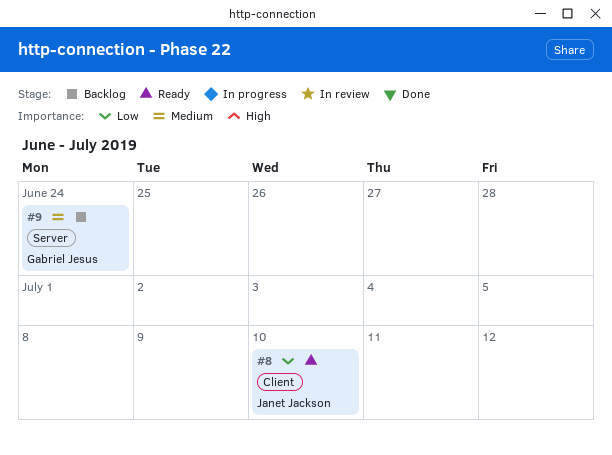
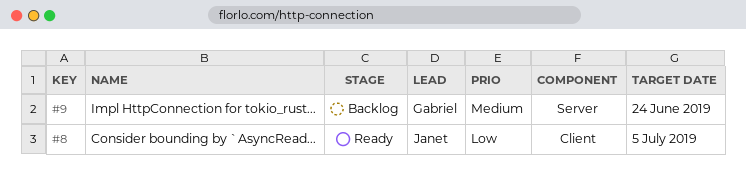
#8, due: Jul 10 -> Jul 5

